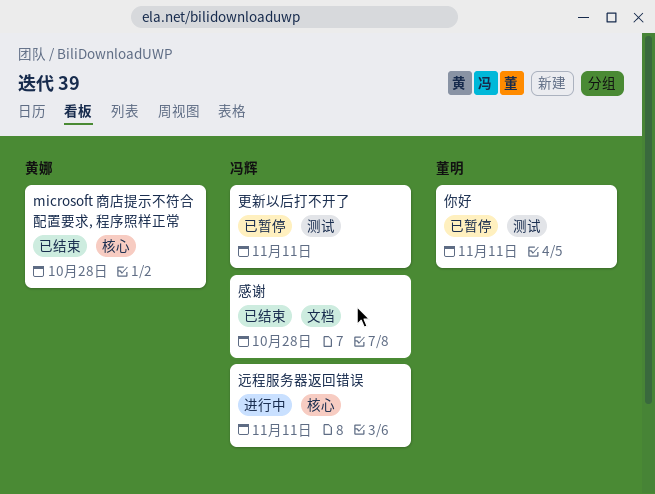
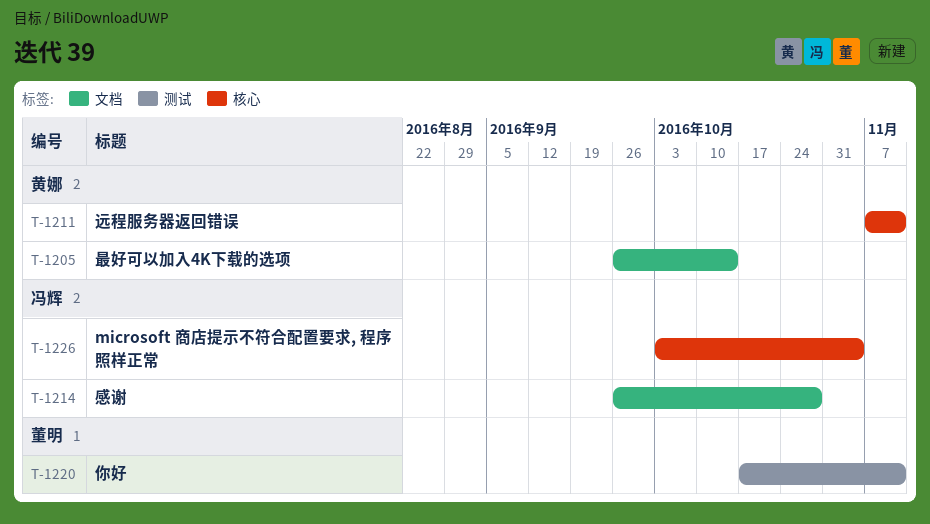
microsoft 商店提示不符合配置要求, 程序照样正常, owner: 黄娜 -> 冯辉
microsoft 商店提示不符合配置要求, 程序照样正常, due: Oct 28 -> Nov 4
更新以后打不开了: present -> none
最好可以加入4K下载的选项: none -> present
远程服务器返回错误, owner: 冯辉 -> 黄娜

